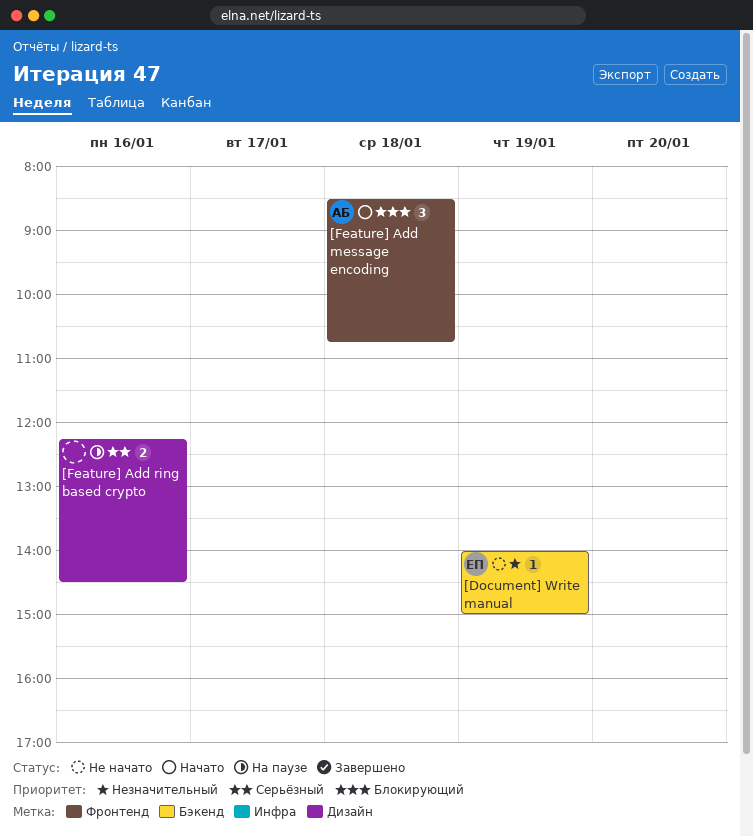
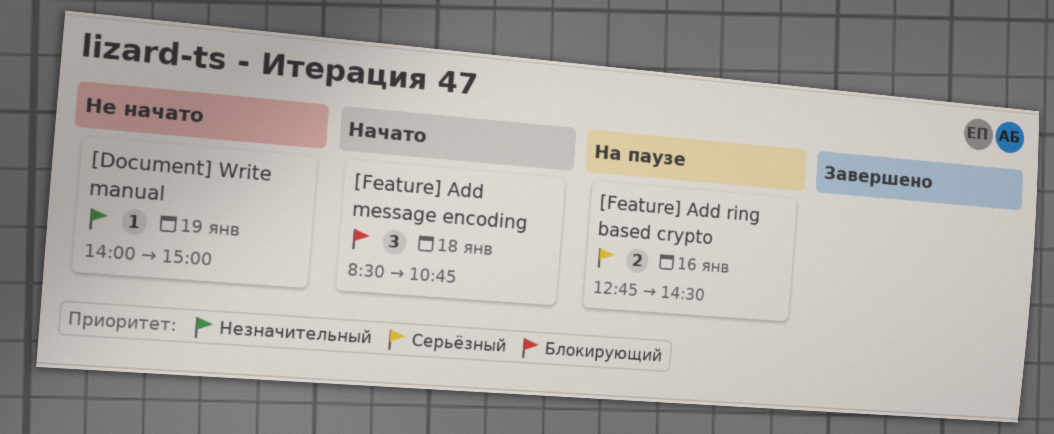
[Feature] Add ring based crypto, begins: 12:15 -> 12:45

